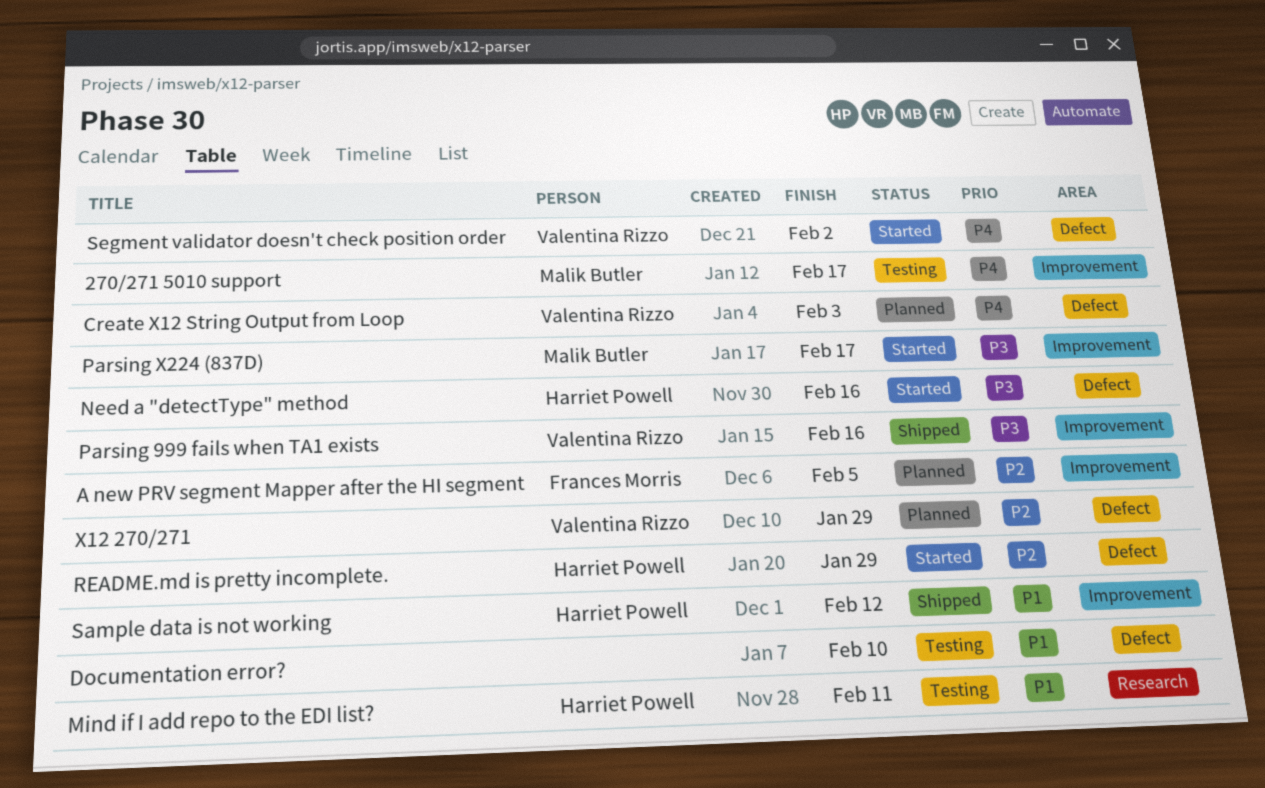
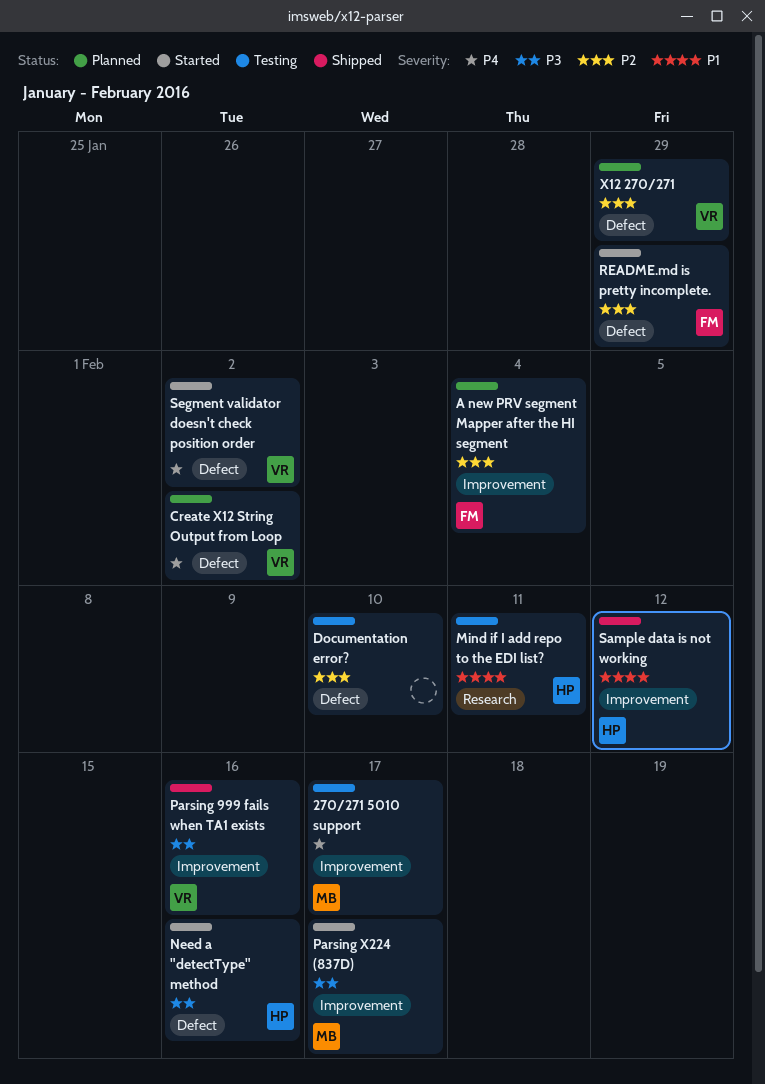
A new PRV segment Mapper after the HI segment, due: Feb 5 -> Feb 4
Create X12 String Output from Loop, due: Feb 3 -> Feb 2
Documentation error?, priority: P1 -> P2
README.md is pretty incomplete., owner: Harriet Powell -> Frances Morris

